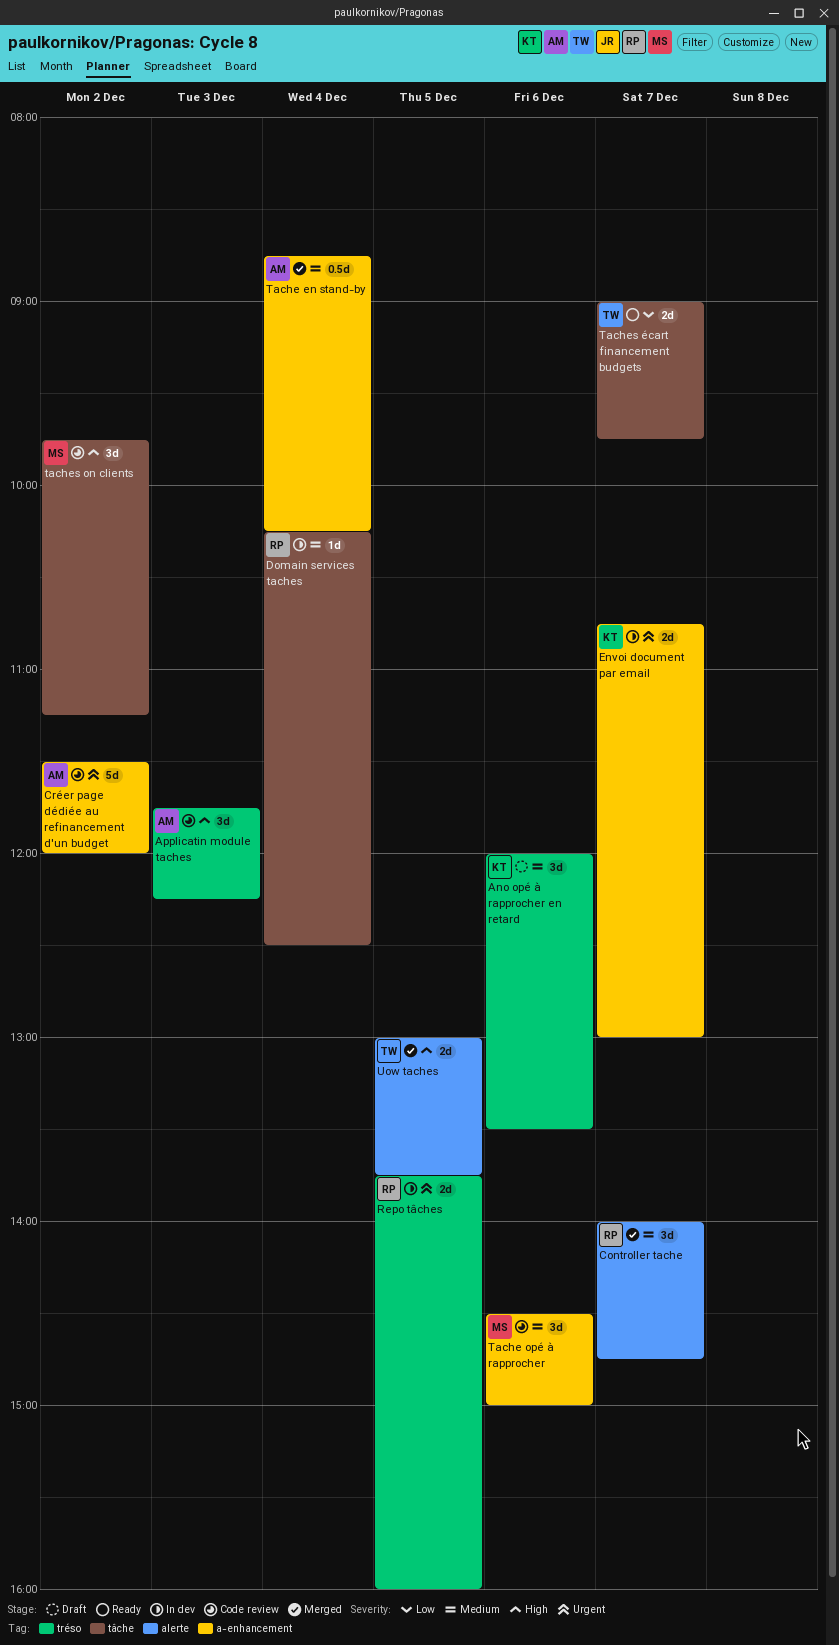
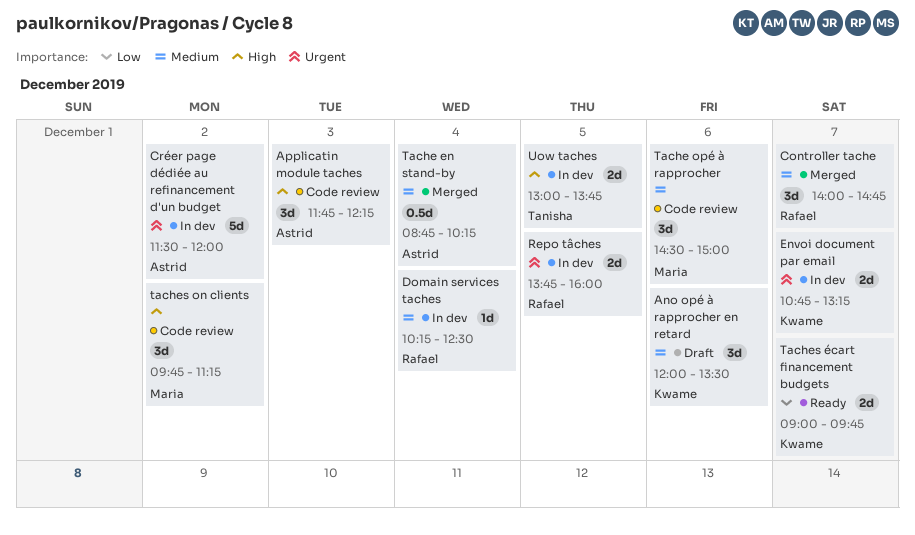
Créer page dédiée au refinancement d'un budget, status: Code review -> In dev
Envoi document par email, ends: 13:00 -> 13:15
Taches écart financement budgets, owner: Tanisha -> Kwame
Uow taches, status: Merged -> In dev

